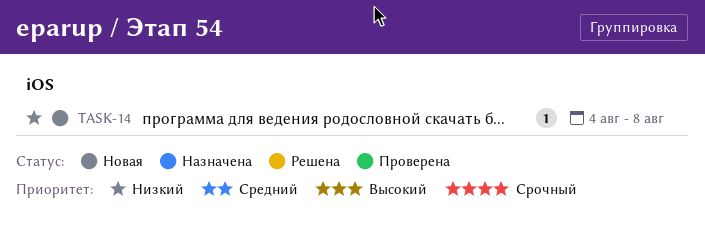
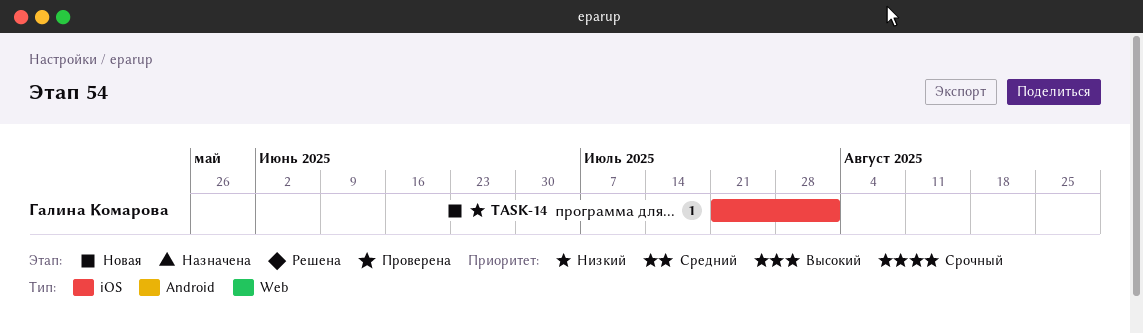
TASK-14, start: Aug 4 -> Jul 21
TASK-14, due: Aug 8 -> Aug 1

